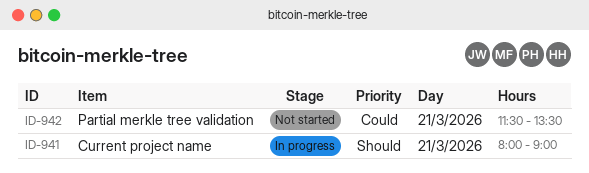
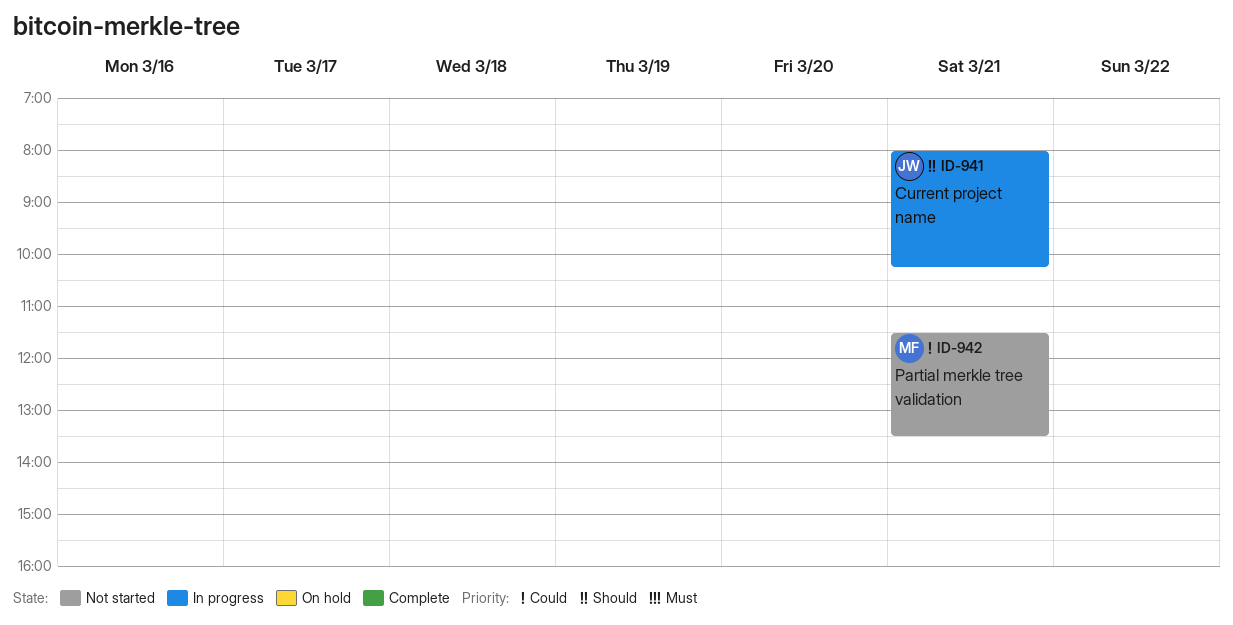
ID-941, ends: 09:00 -> 10:15

